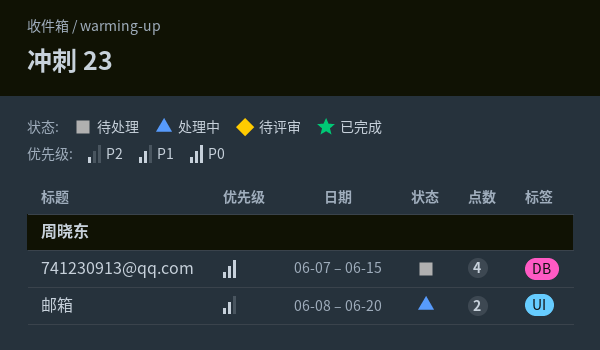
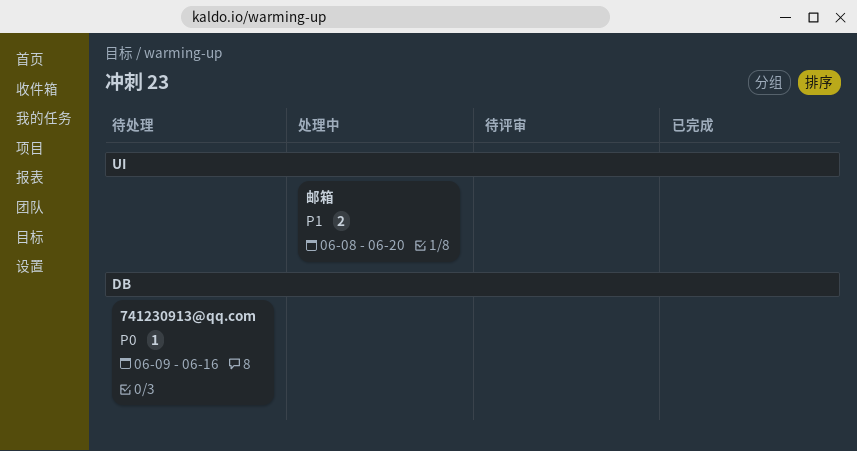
741230913@qq.com, estimate: 4 -> 1
741230913@qq.com, start: Jun 7 -> Jun 9
741230913@qq.com, due: Jun 15 -> Jun 16

